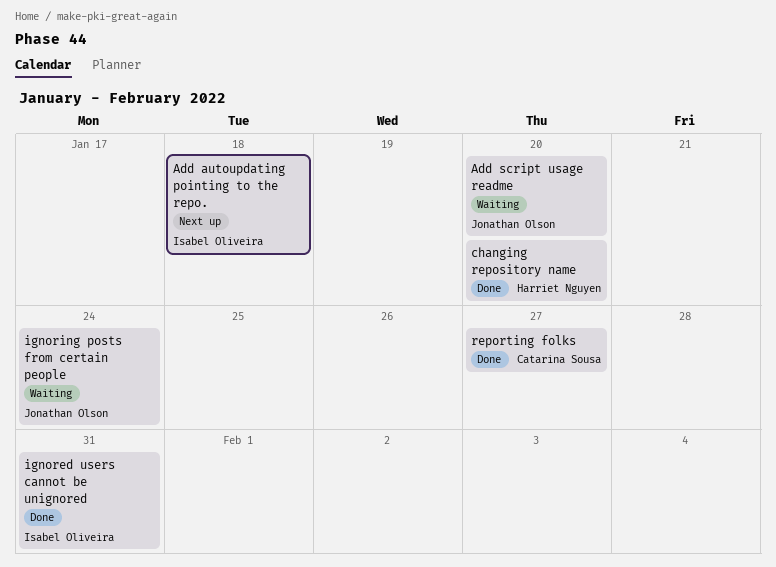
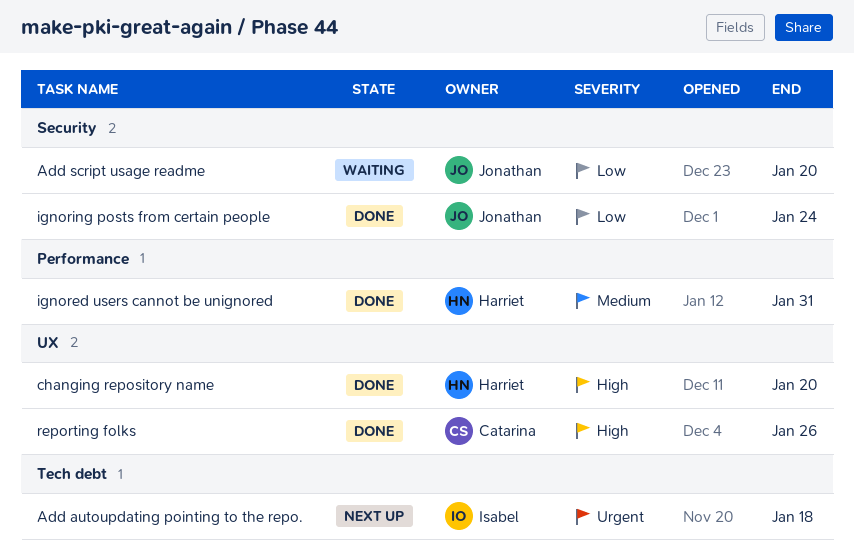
ignored users cannot be unignored, owner: Isabel Oliveira -> Harriet Nguyen
ignoring posts from certain people, status: Waiting -> Done
reporting folks, due: Jan 27 -> Jan 26

